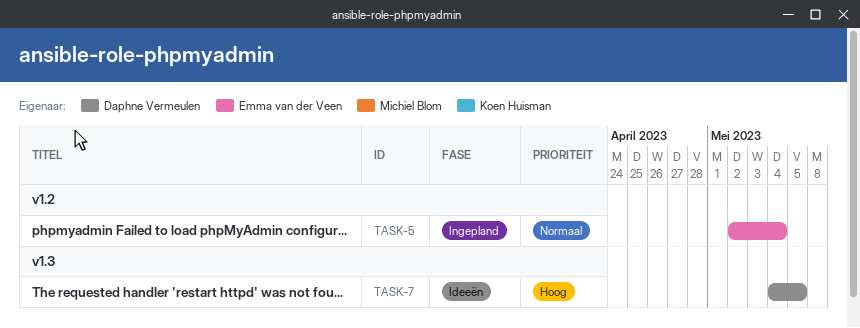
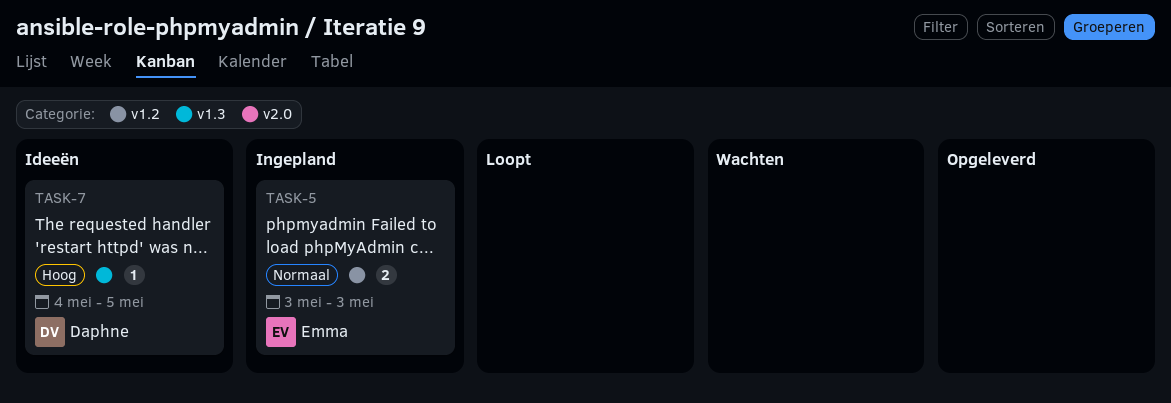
TASK-5, start: May 2 -> May 3
TASK-5, due: May 4 -> May 3

